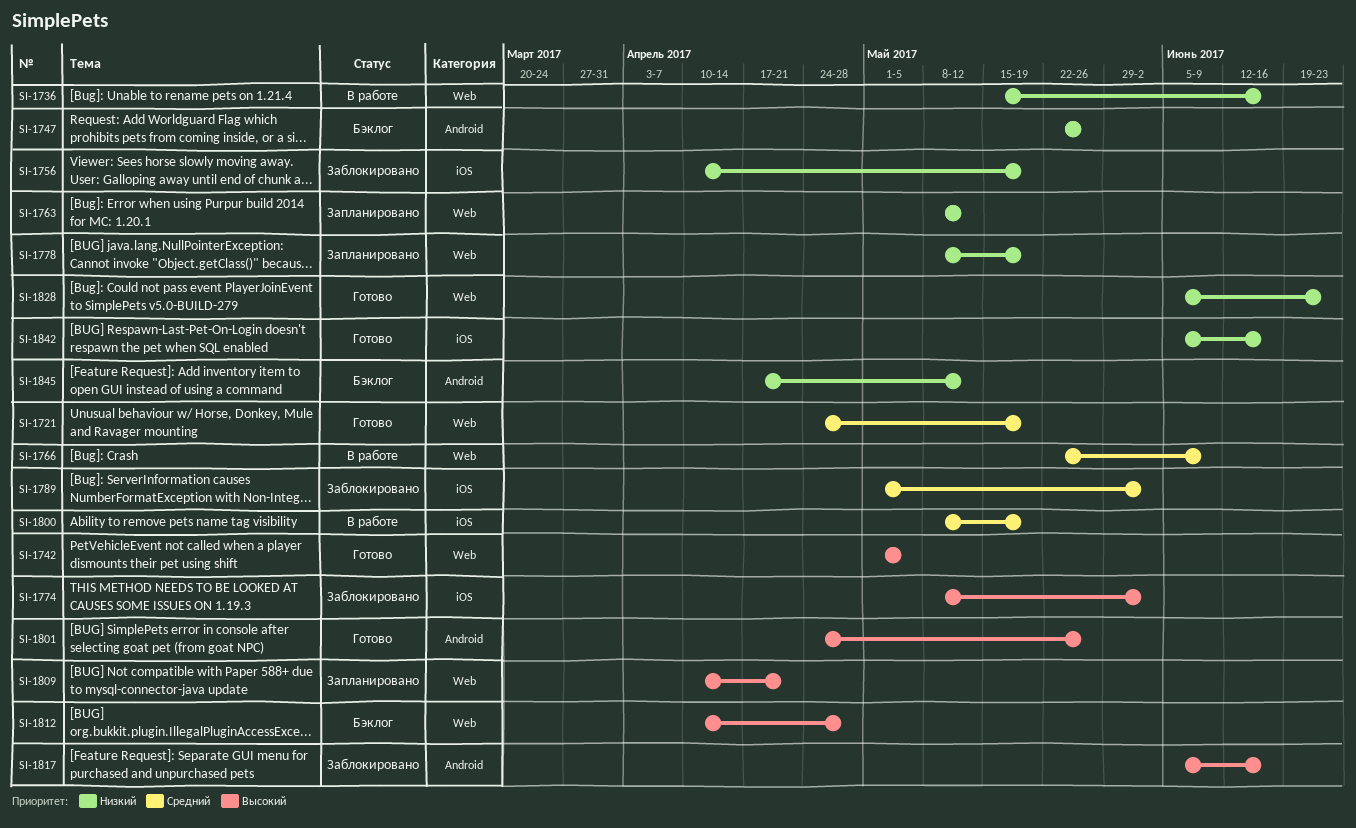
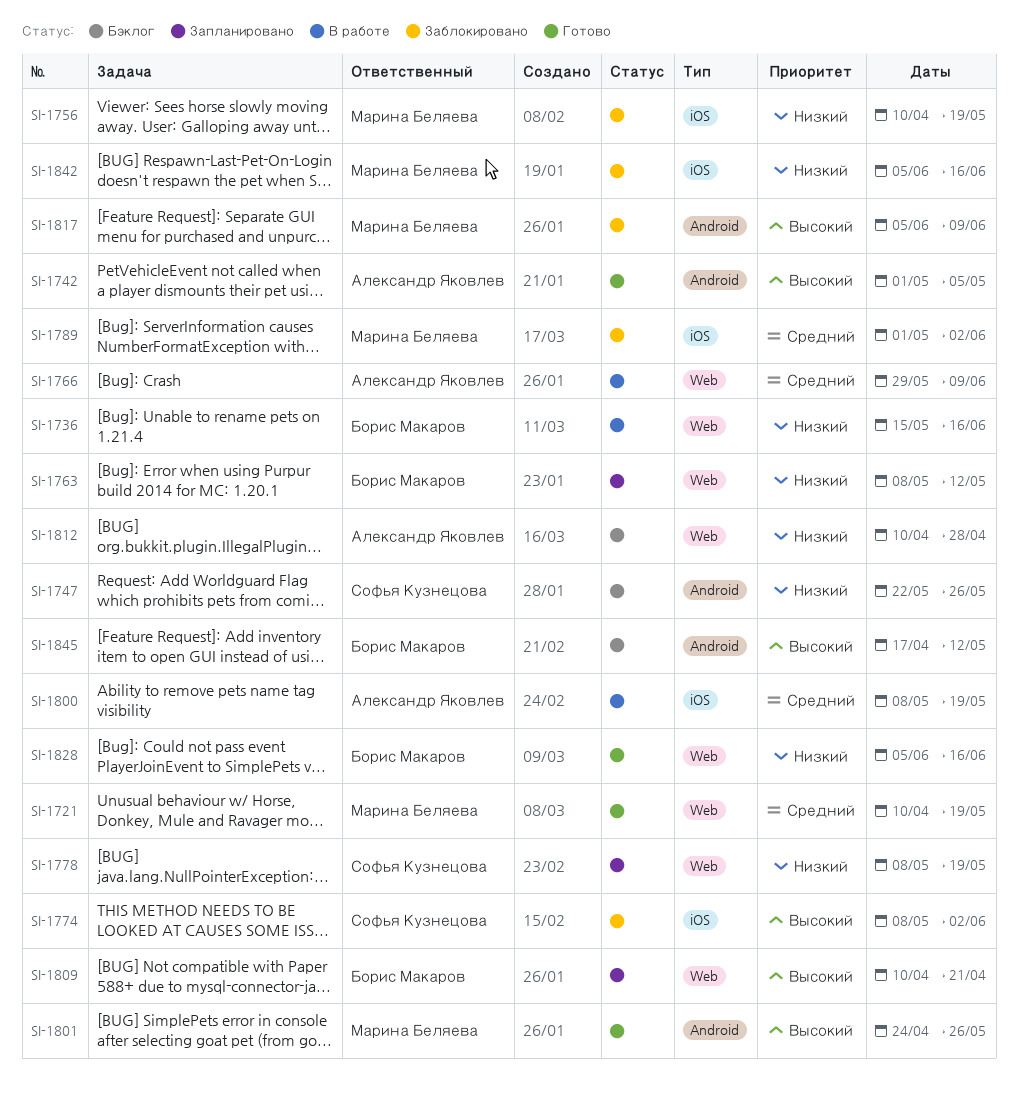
SI-1721, start: Apr 24 -> Apr 10
SI-1742, label: Web -> Android
SI-1766, start: May 22 -> May 29
SI-1812, priority: Высокий -> Низкий
SI-1817, due: Jun 16 -> Jun 9
SI-1828, due: Jun 23 -> Jun 16
SI-1842, status: Готово -> Заблокировано
SI-1845, priority: Низкий -> Высокий

